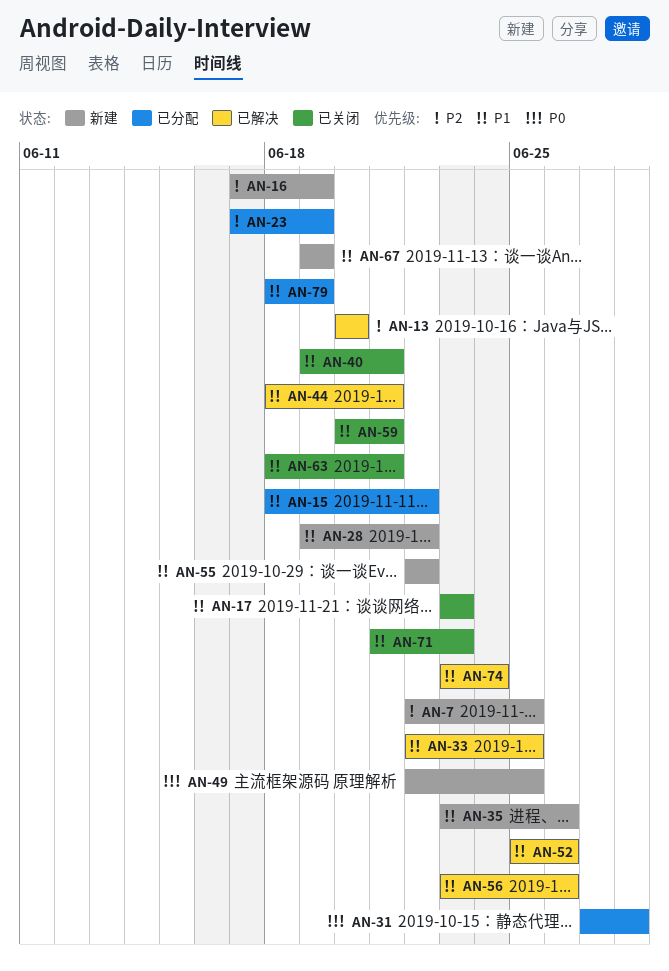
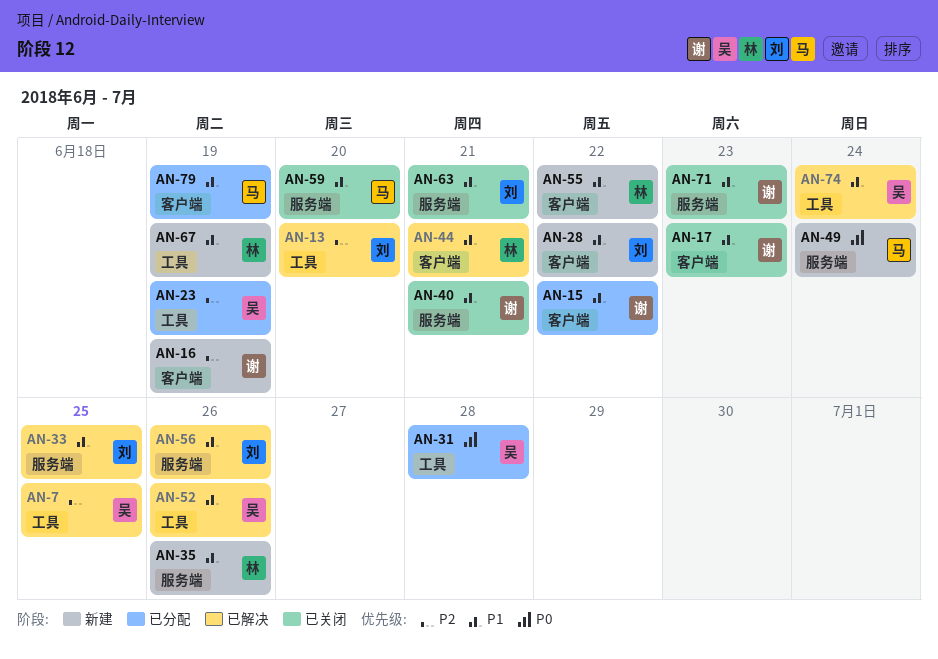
AN-7, status: 新建 -> 已解决
AN-49, due: Jun 25 -> Jun 24
AN-59, due: Jun 21 -> Jun 20

